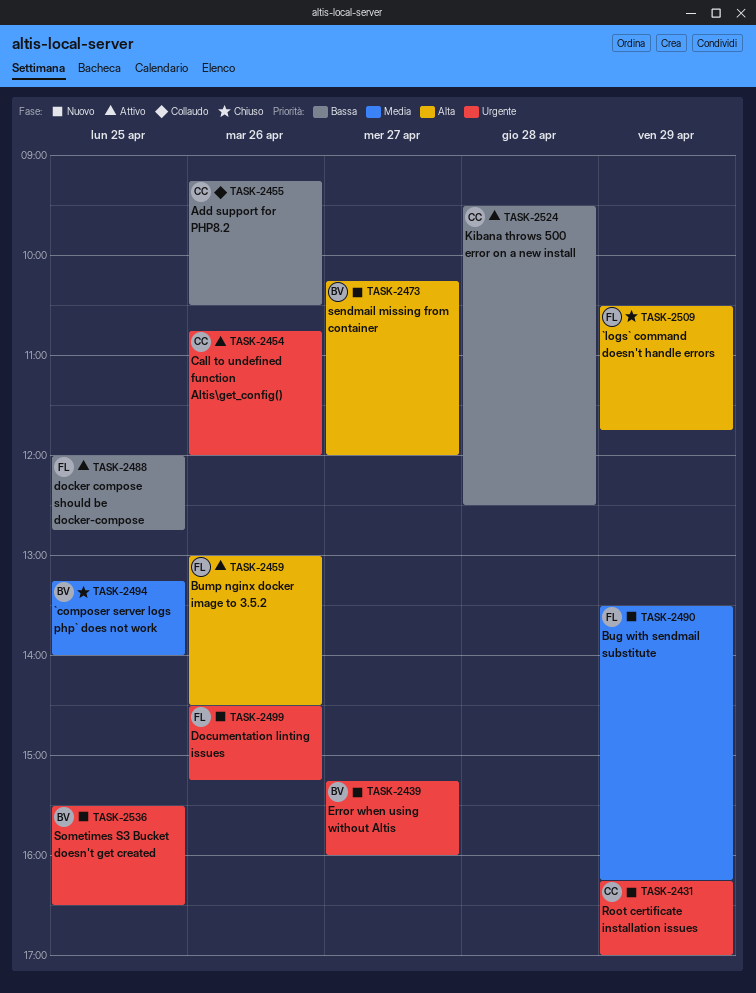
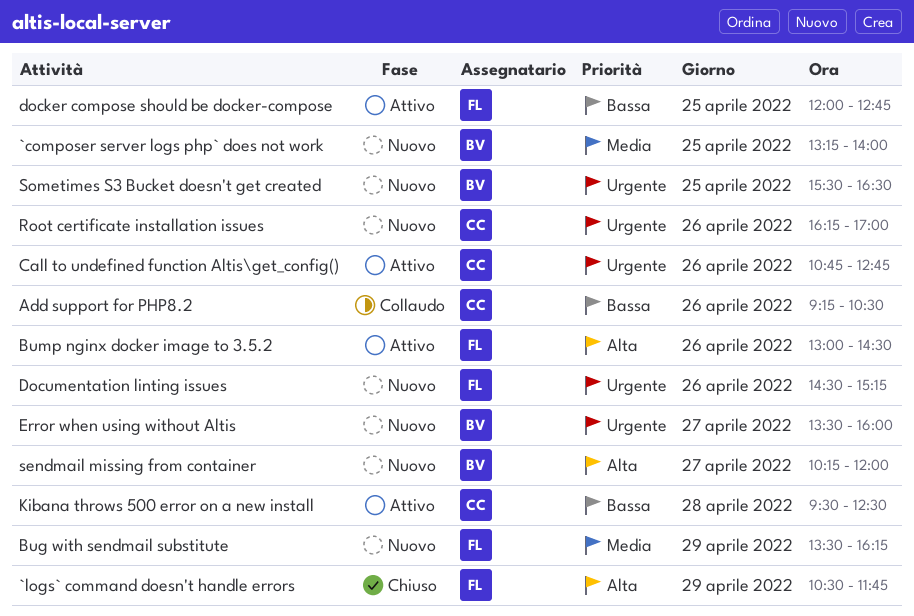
`composer server logs php` does not work, status: Chiuso -> Nuovo
Call to undefined function Altis\get_config(), ends: 12:00 -> 12:45
Error when using without Altis, begins: 15:15 -> 13:30
Root certificate installation issues, day: Apr 29 -> Apr 26

